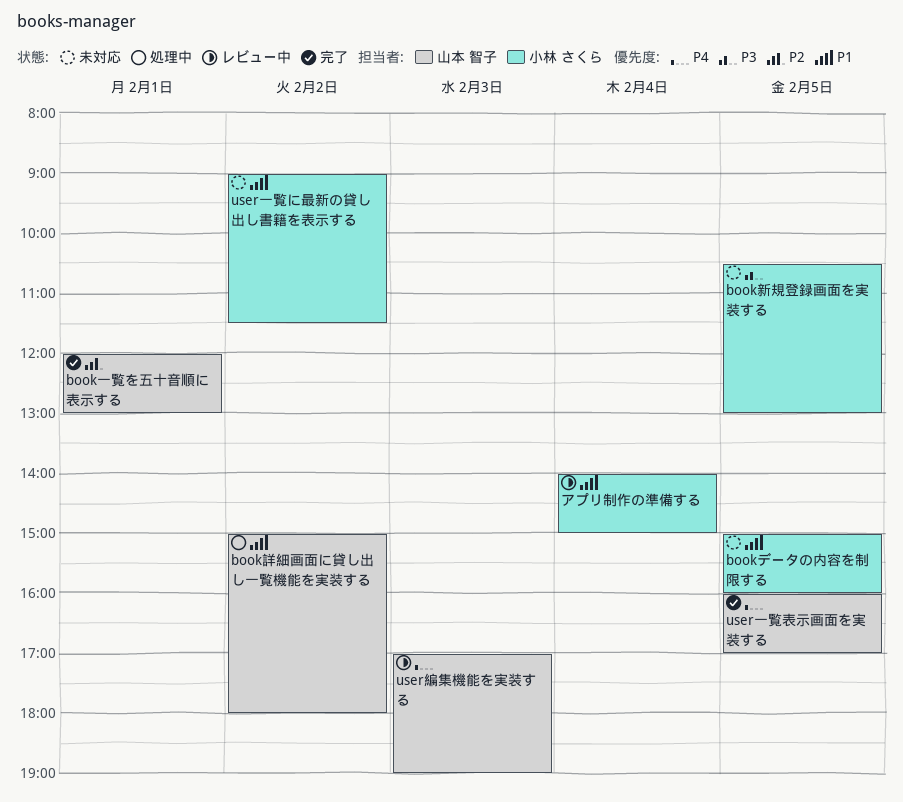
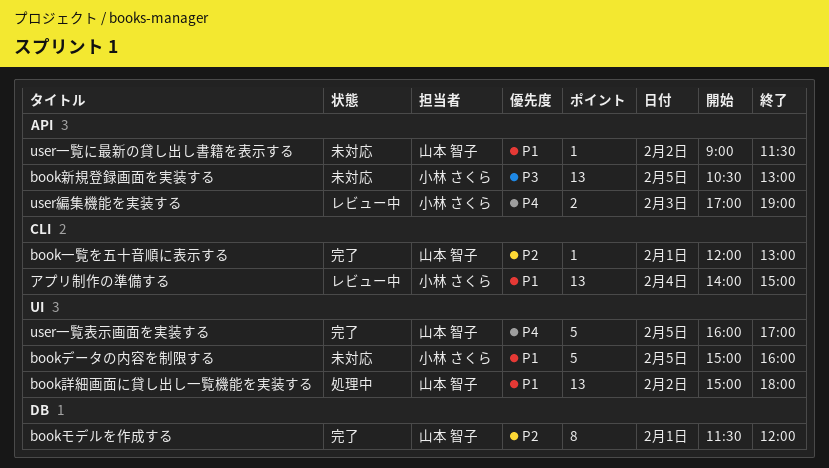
bookモデルを作成する: none -> present
user一覧に最新の貸し出し書籍を表示する, owner: 小林 さくら -> 山本 智子
user編集機能を実装する, owner: 山本 智子 -> 小林 さくら

